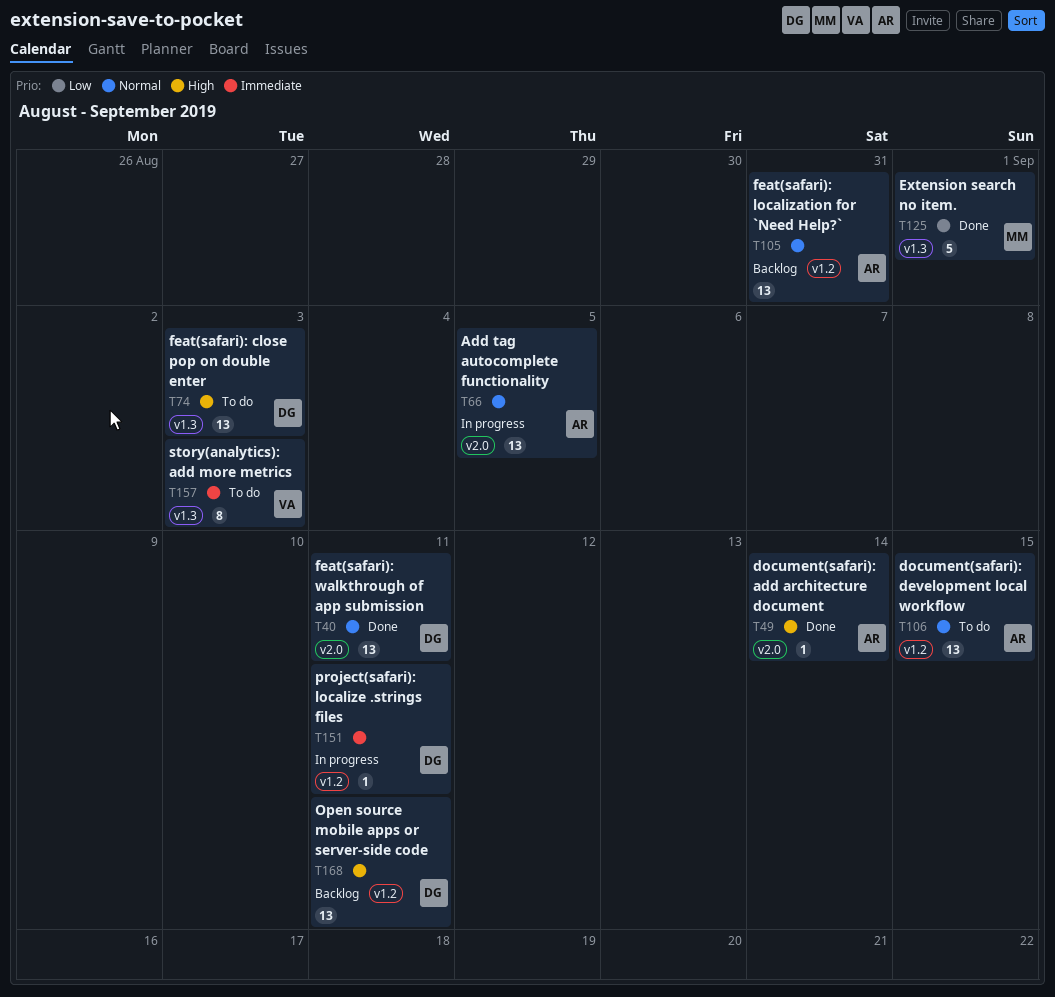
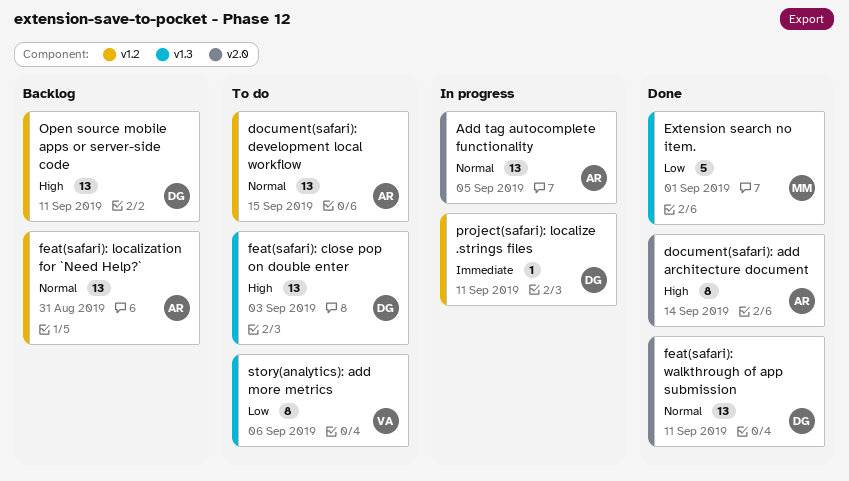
document(safari): add architecture document, estimate: 1 -> 8
story(analytics): add more metrics, priority: Immediate -> Low
story(analytics): add more metrics, due: Sep 3 -> Sep 6

